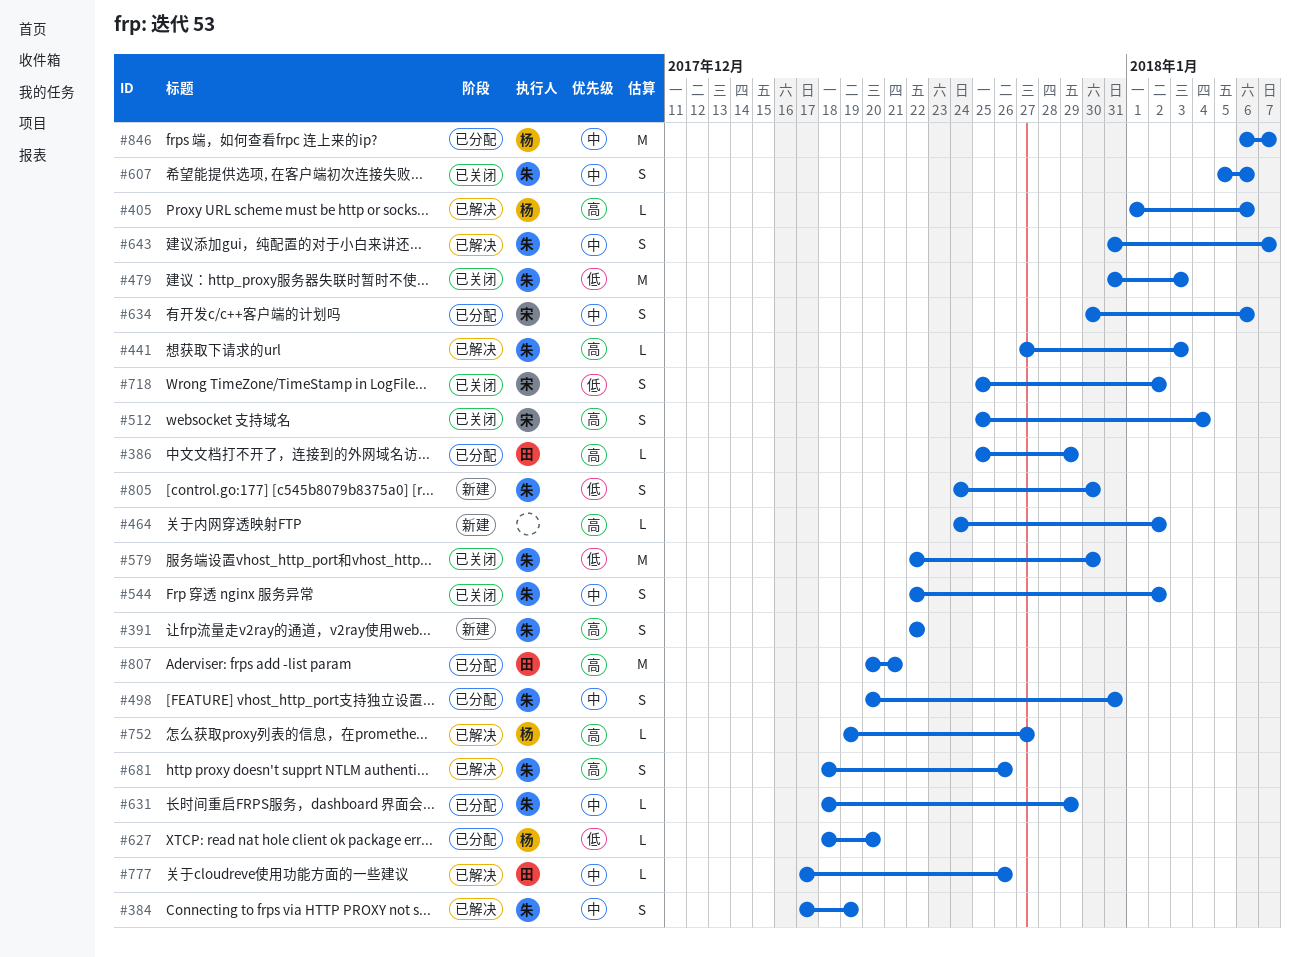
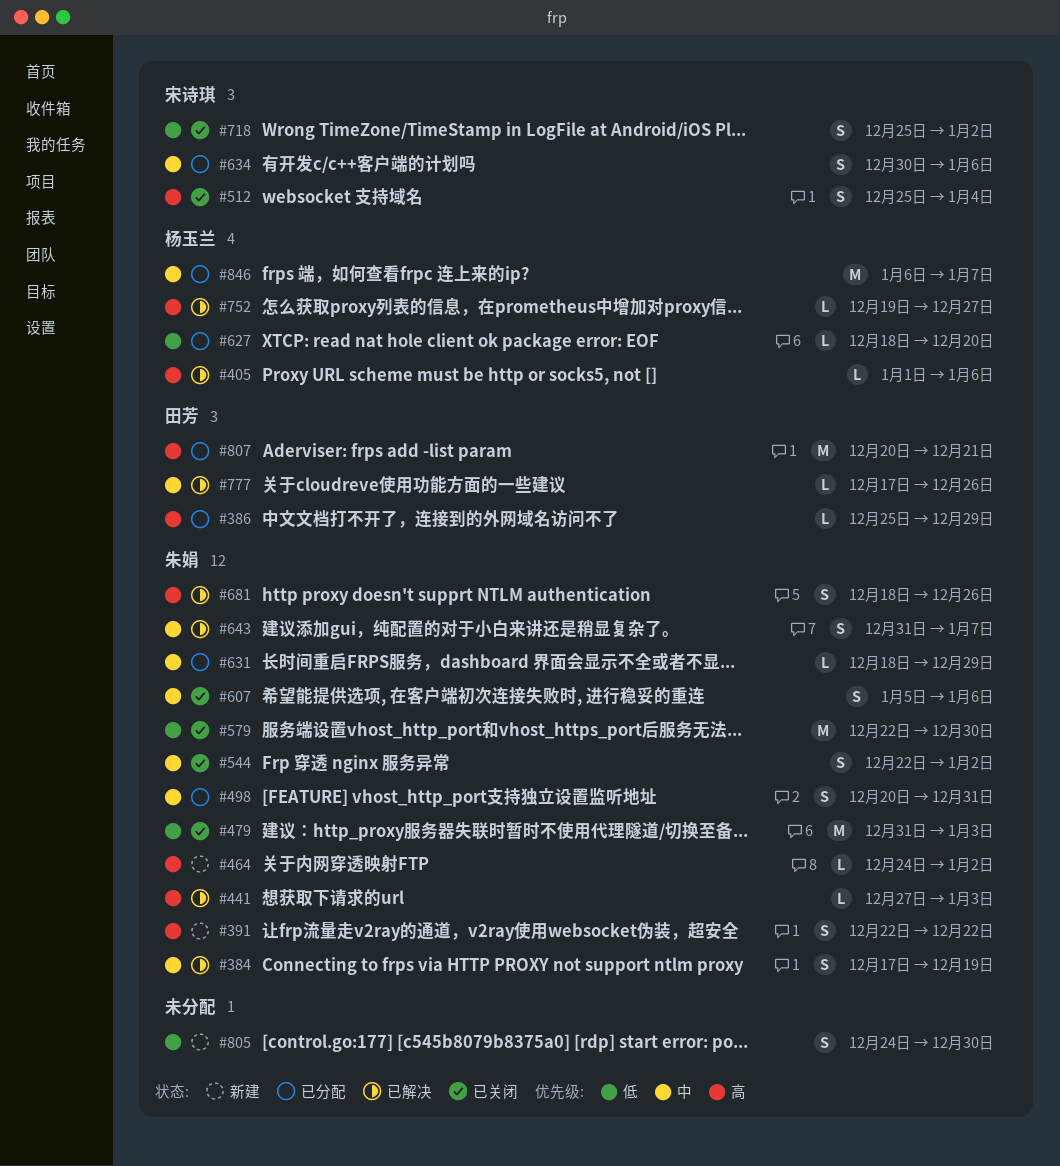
#464, owner: none -> 朱娟
#805, owner: 朱娟 -> none

